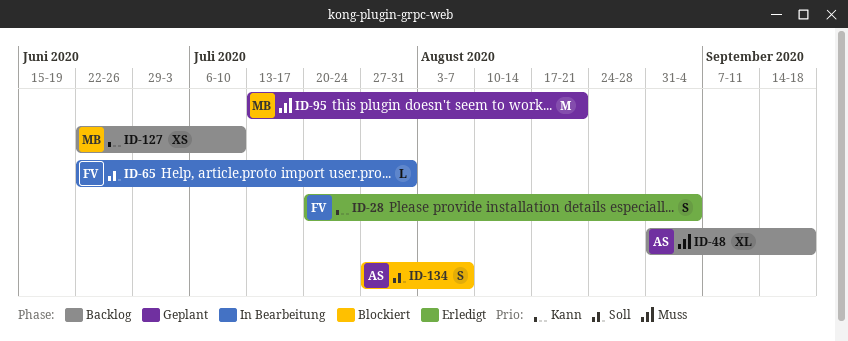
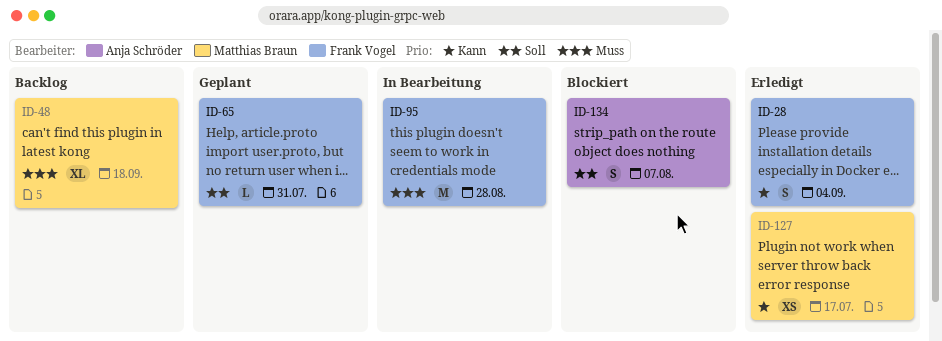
ID-48, owner: Anja Schröder -> Matthias Braun
ID-65, status: In Bearbeitung -> Geplant
ID-95, status: Geplant -> In Bearbeitung
ID-95, owner: Matthias Braun -> Frank Vogel
ID-95, due: Aug 21 -> Aug 28
ID-127, status: Backlog -> Erledigt
ID-127, due: Jul 10 -> Jul 17

